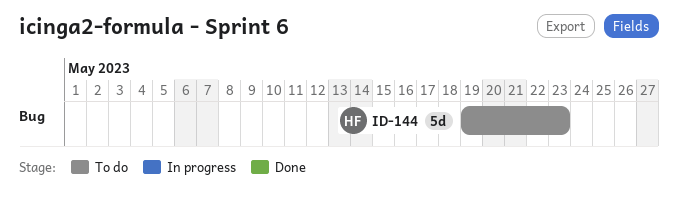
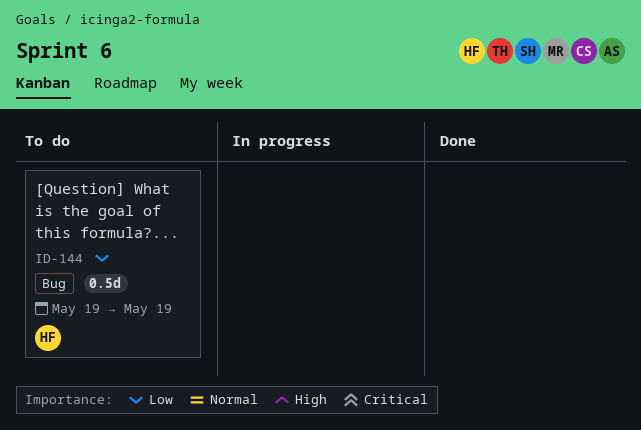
ID-144, estimate: 5d -> 0.5d
ID-144, due: May 23 -> May 19

